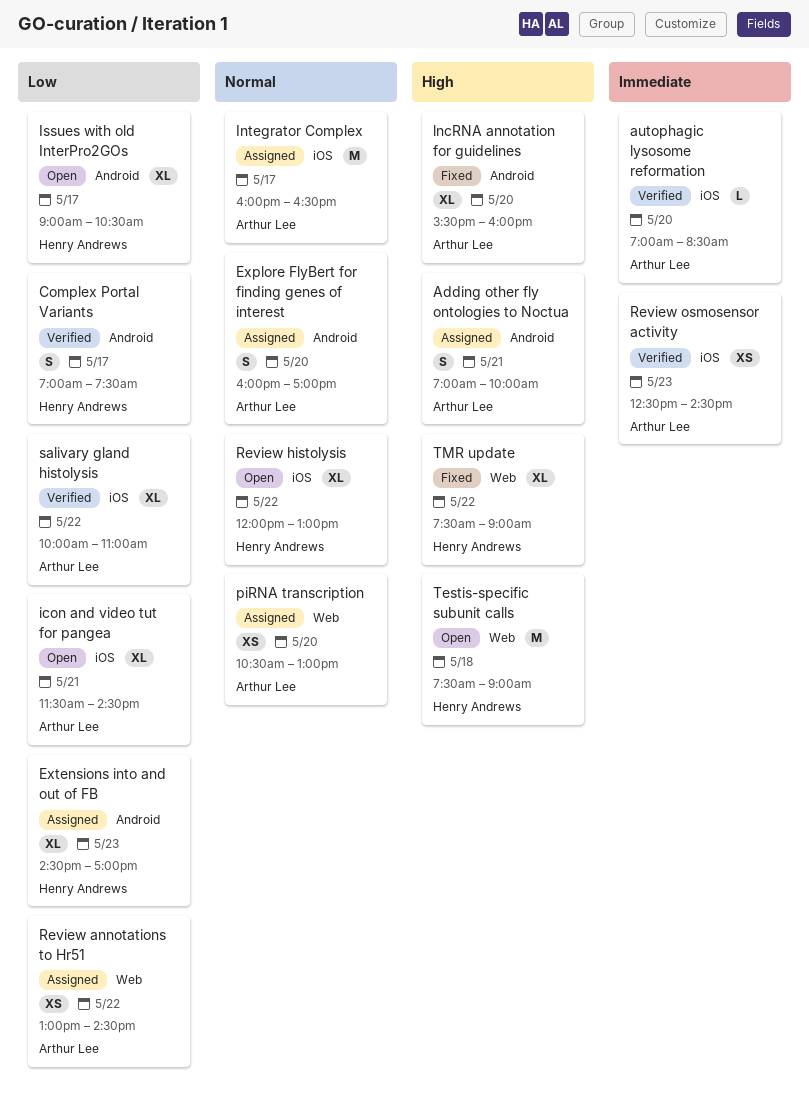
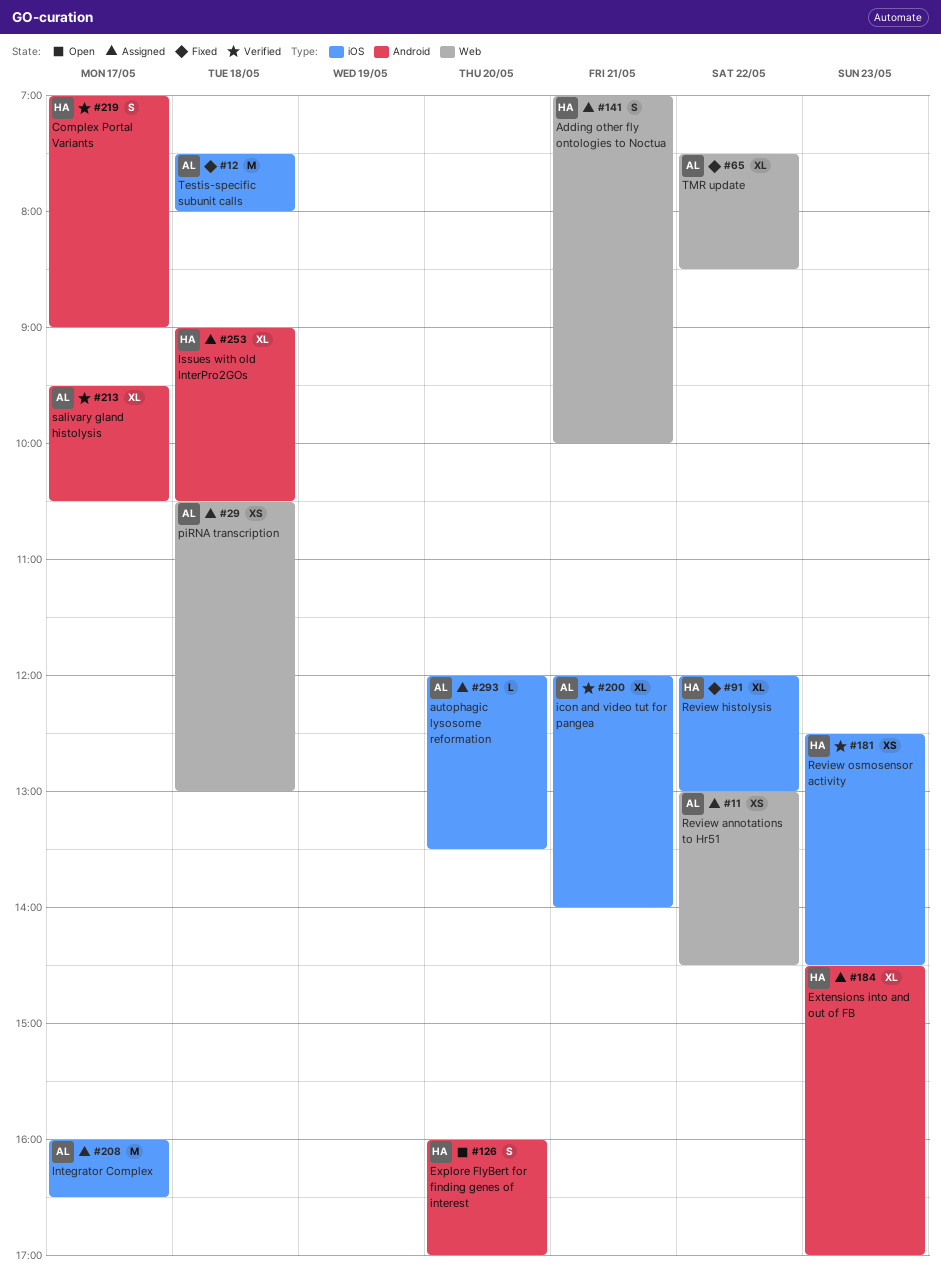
Adding other fly ontologies to Noctua, owner: Arthur Lee -> Henry Andrews
Adding other fly ontologies to Noctua, label: Android -> Web
autophagic lysosome reformation, status: Verified -> Assigned
autophagic lysosome reformation, begins: 07:00 -> 12:00
autophagic lysosome reformation, ends: 08:30 -> 13:30
Complex Portal Variants, ends: 07:30 -> 09:00
Explore FlyBert for finding genes of interest, status: Assigned -> Open
Explore FlyBert for finding genes of interest, owner: Arthur Lee -> Henry Andrews
icon and video tut for pangea, status: Open -> Verified
icon and video tut for pangea, begins: 11:30 -> 12:00
icon and video tut for pangea, ends: 14:30 -> 14:00
Issues with old InterPro2GOs, status: Open -> Assigned
Issues with old InterPro2GOs, day: May 17 -> May 18
lncRNA annotation for guidelines: present -> none
piRNA transcription, day: May 20 -> May 18
Review histolysis, status: Open -> Fixed
Review osmosensor activity, owner: Arthur Lee -> Henry Andrews
salivary gland histolysis, label: iOS -> Android
salivary gland histolysis, day: May 22 -> May 17
salivary gland histolysis, begins: 10:00 -> 09:30
salivary gland histolysis, ends: 11:00 -> 10:30
Testis-specific subunit calls, status: Open -> Fixed
Testis-specific subunit calls, owner: Henry Andrews -> Arthur Lee
Testis-specific subunit calls, label: Web -> iOS
Testis-specific subunit calls, ends: 09:00 -> 08:00
TMR update, owner: Henry Andrews -> Arthur Lee
TMR update, ends: 09:00 -> 08:30

